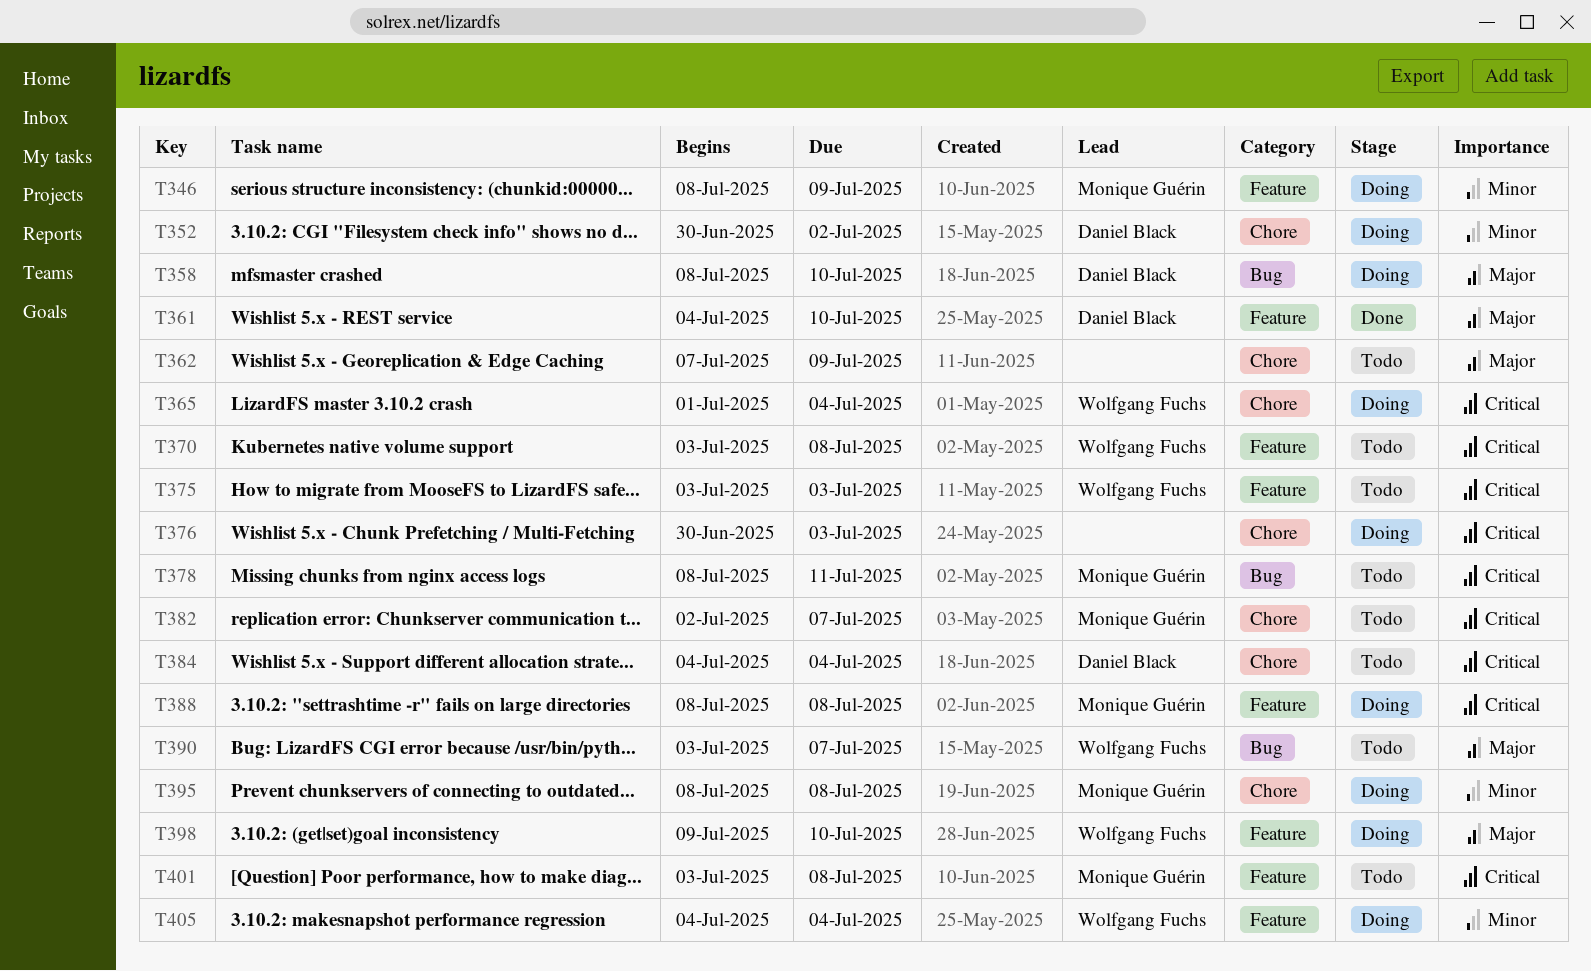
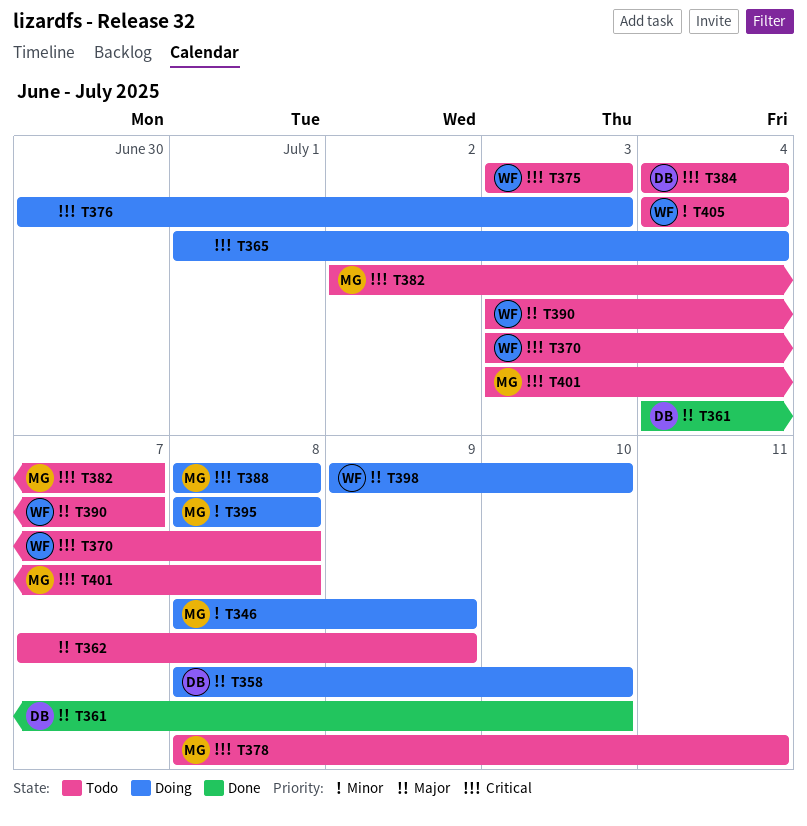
T352: present -> none
T365, owner: Wolfgang Fuchs -> none
T405, status: Doing -> Todo

